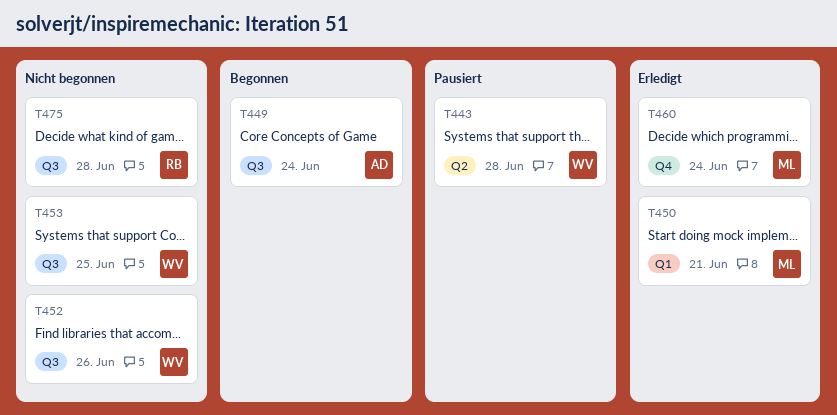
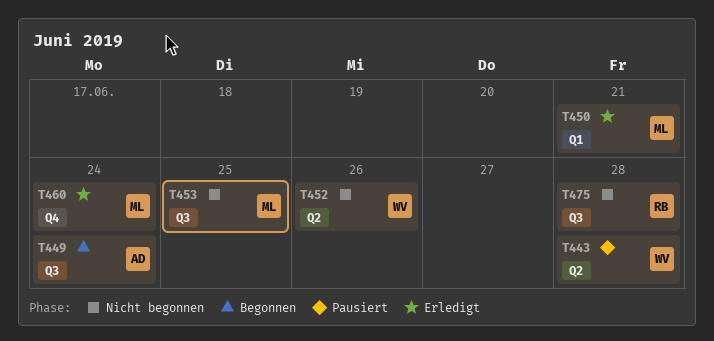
T452, label: Q3 -> Q2
T453, owner: WV -> ML

